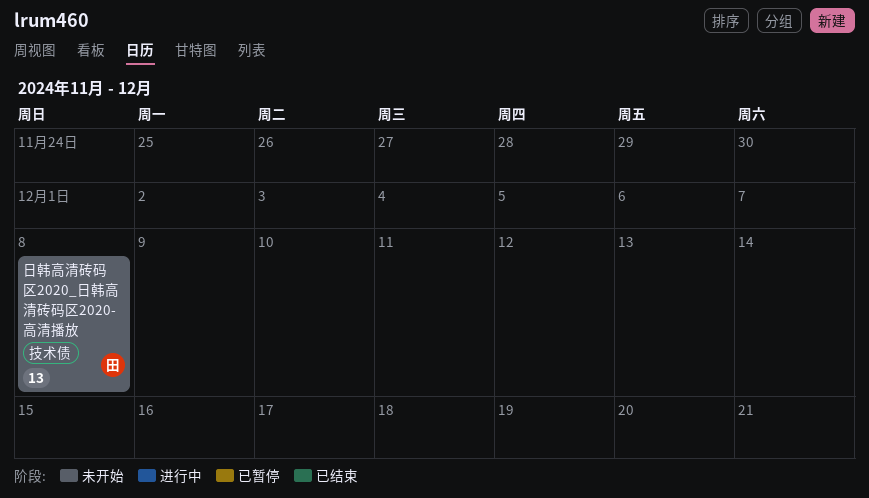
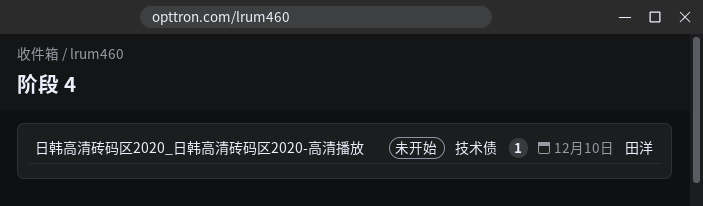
日韩高清砖码区2020_日韩高清砖码区2020-高清播放, estimate: 13 -> 1
日韩高清砖码区2020_日韩高清砖码区2020-高清播放, due: Dec 8 -> Dec 10

